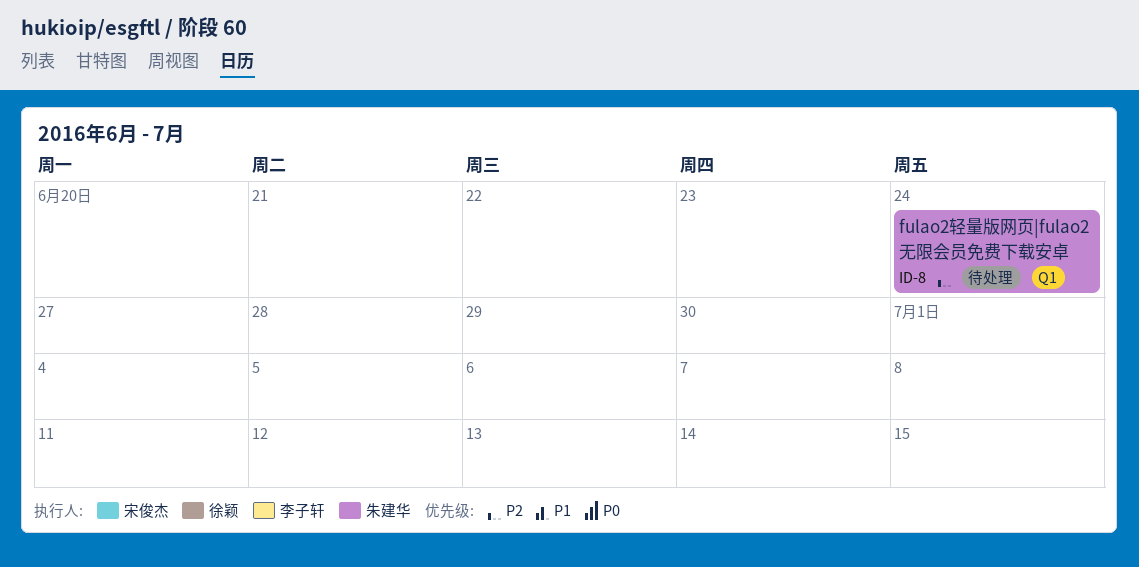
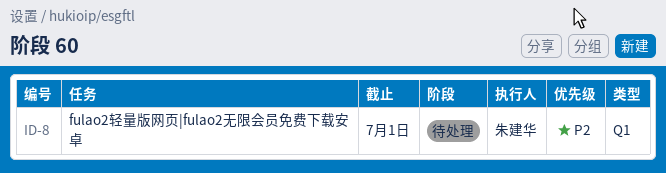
ID-8, due: Jun 24 -> Jul 1

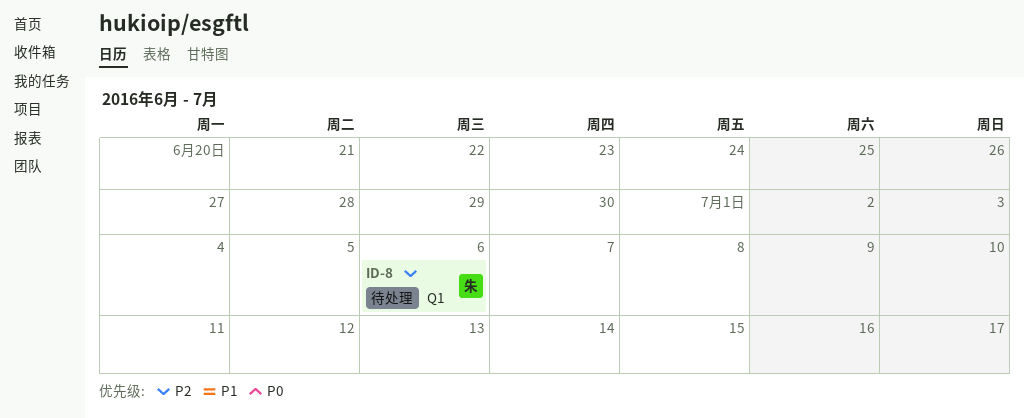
ID-8, due: Jul 1 -> Jul 6

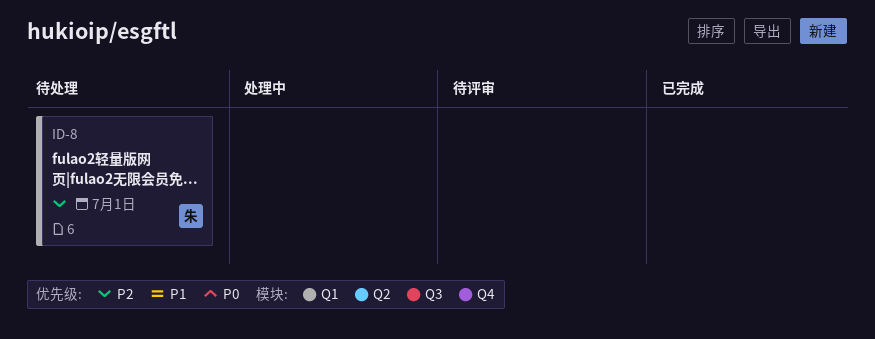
ID-8, due: Jul 6 -> Jul 1

